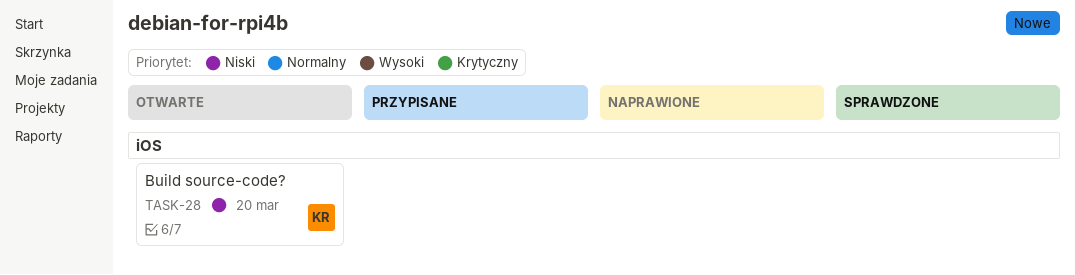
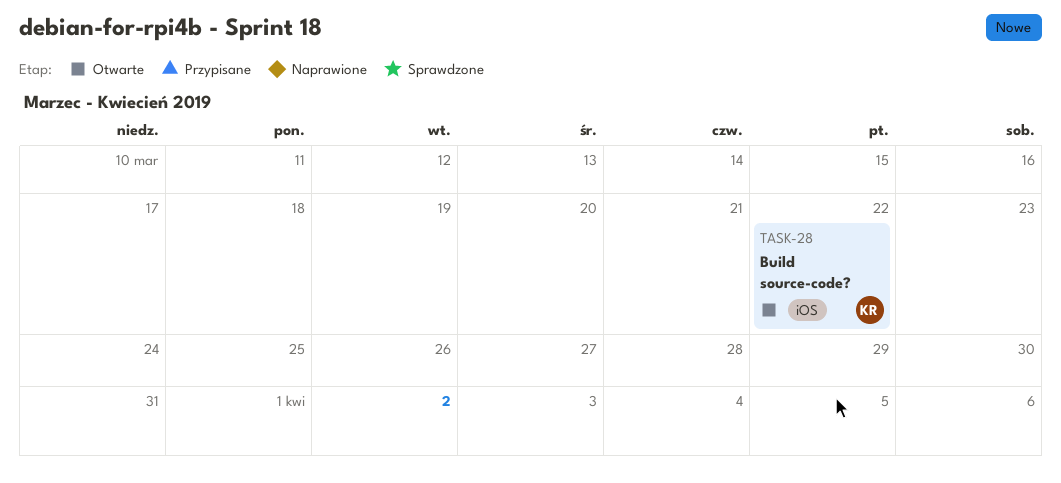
TASK-28, due: Mar 20 -> Mar 22

